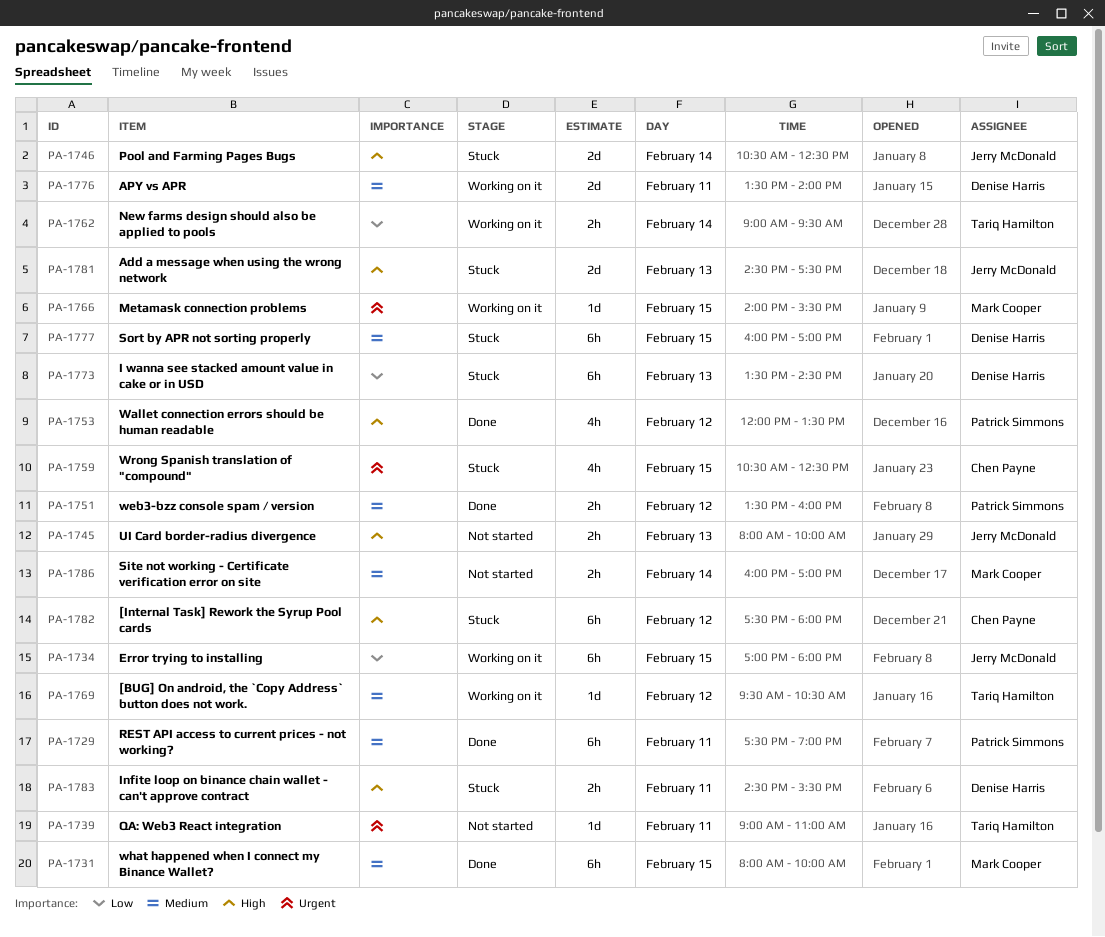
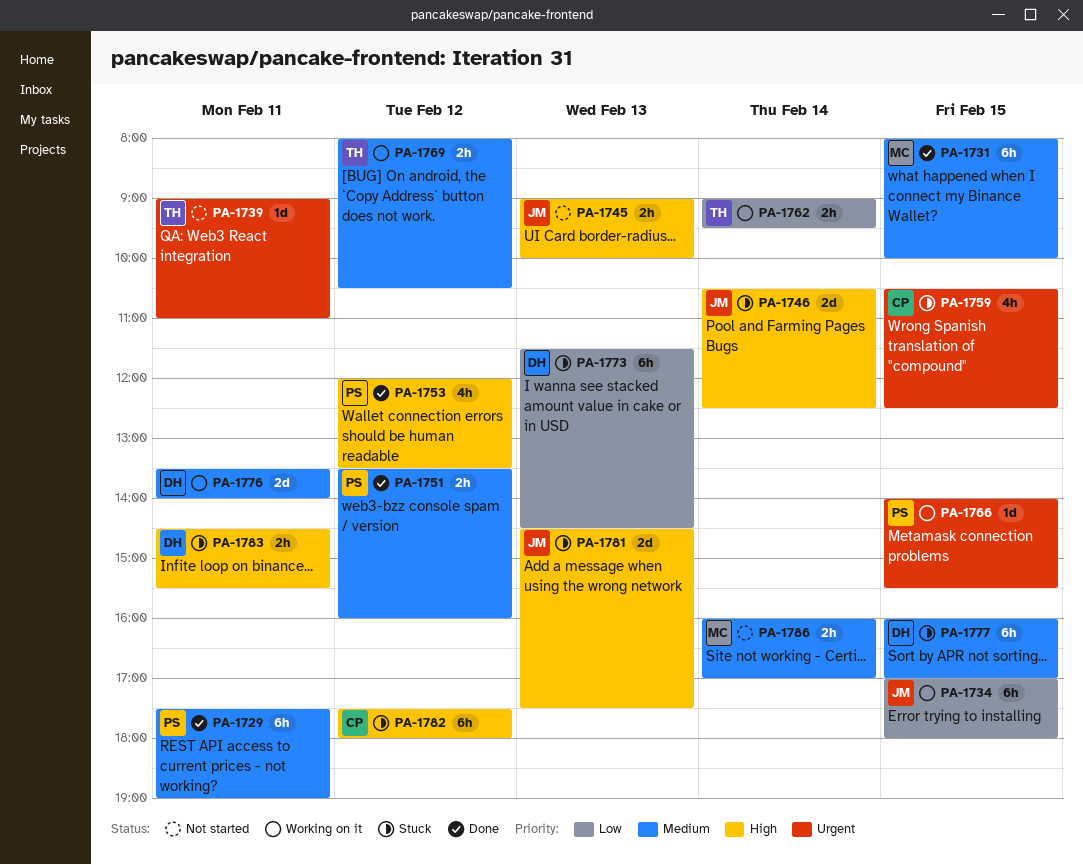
PA-1745, begins: 08:00 -> 09:00
PA-1766, owner: Mark Cooper -> Patrick Simmons
PA-1769, estimate: 1d -> 2h
PA-1769, begins: 09:30 -> 08:00
PA-1773, begins: 13:30 -> 11:30

